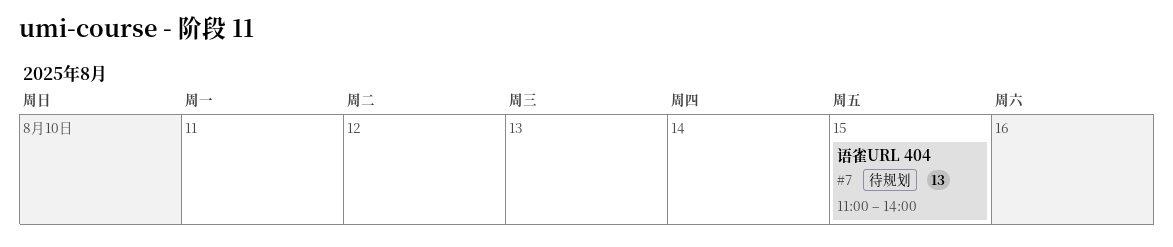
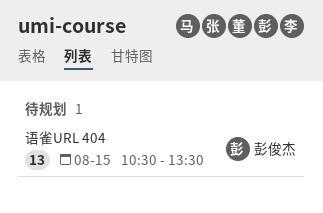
语雀URL 404, begins: 11:00 -> 10:30
语雀URL 404, ends: 14:00 -> 13:30

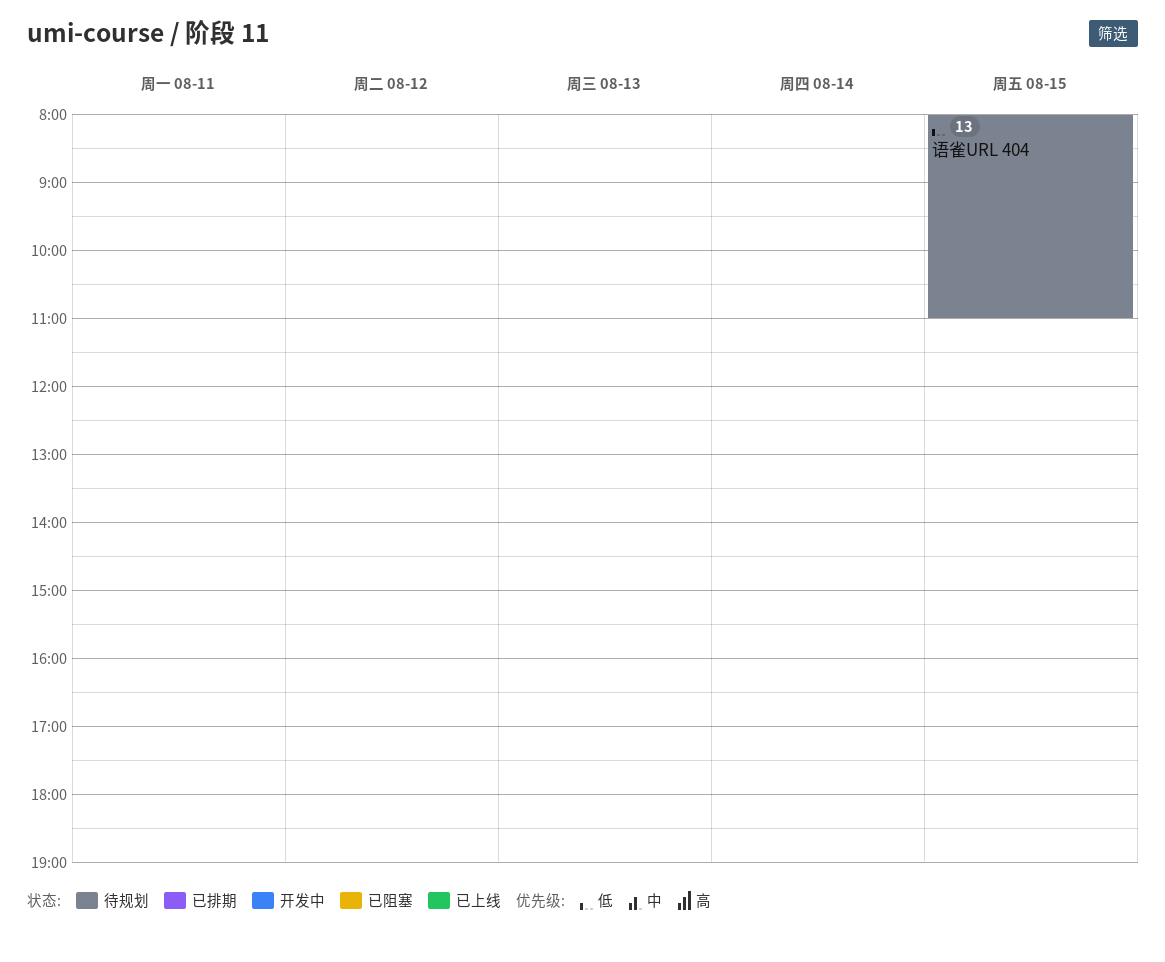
语雀URL 404, begins: 10:30 -> 08:00
语雀URL 404, ends: 13:30 -> 11:00

